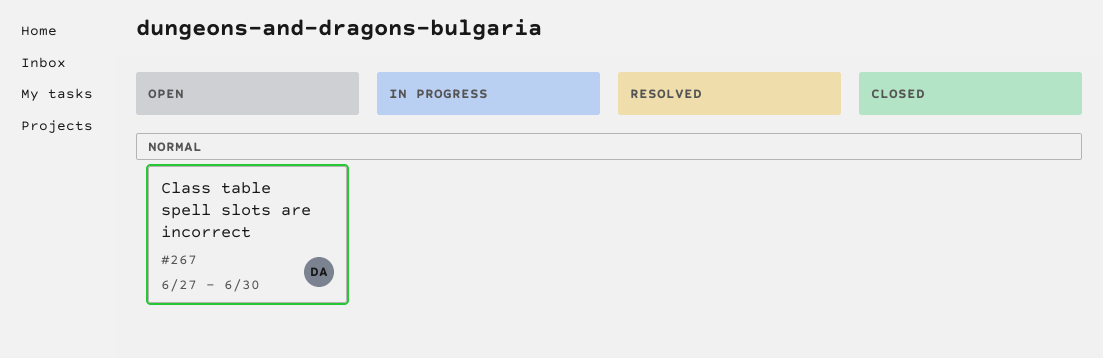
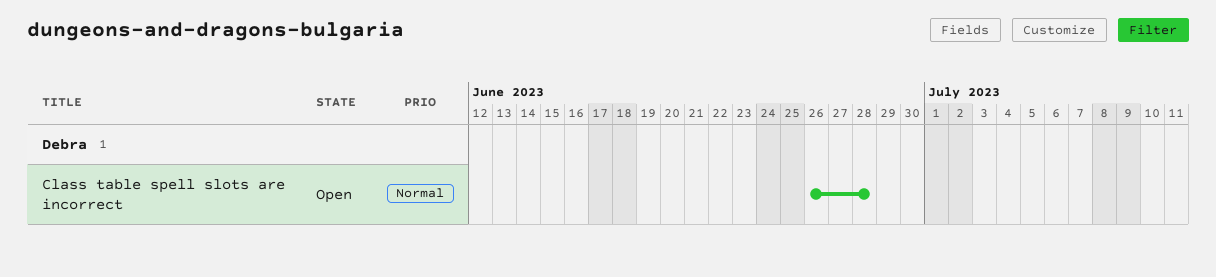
Class table spell slots are incorrect, start: Jun 27 -> Jun 26
Class table spell slots are incorrect, due: Jun 30 -> Jun 28

